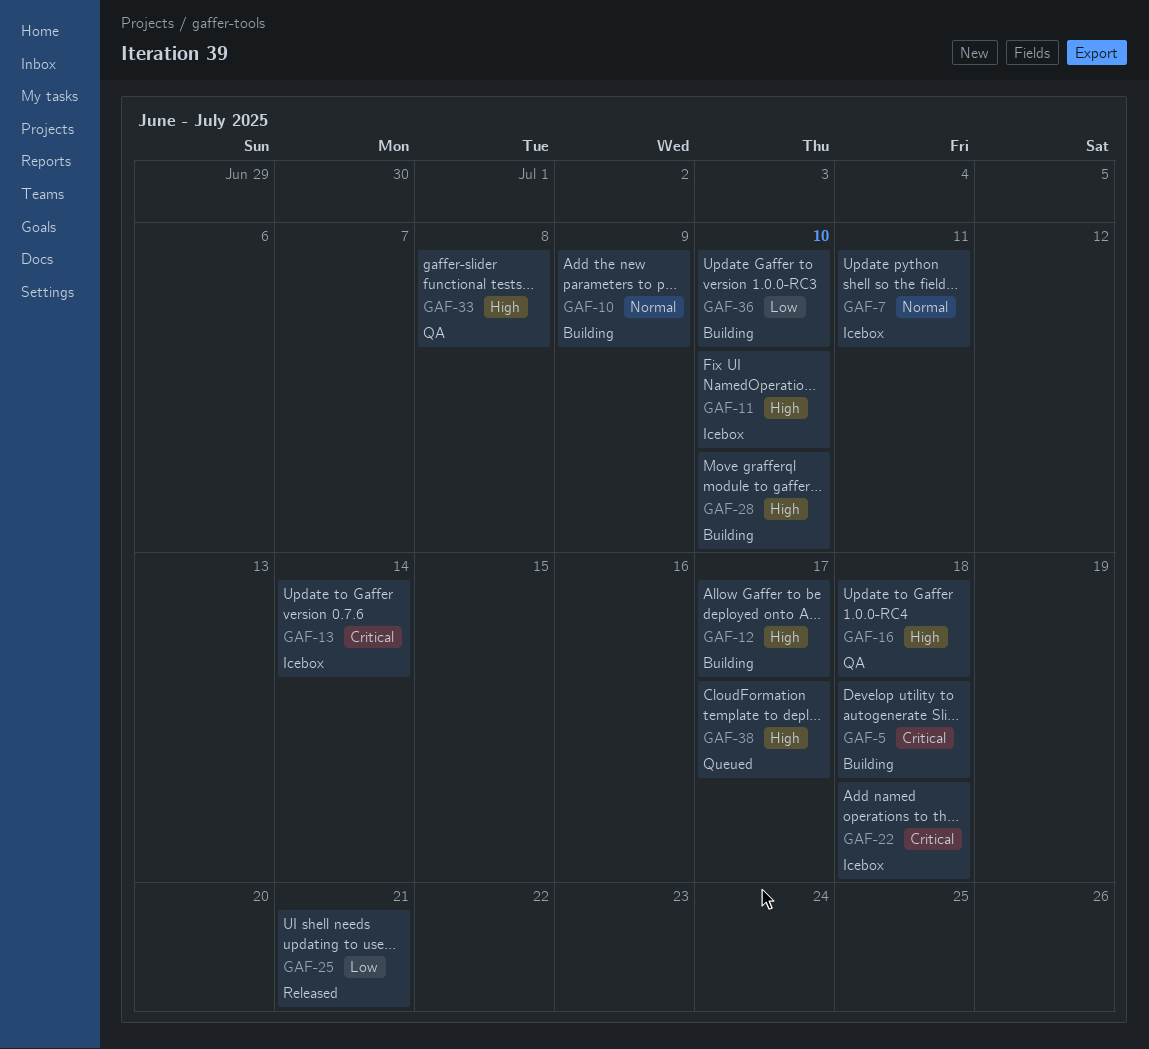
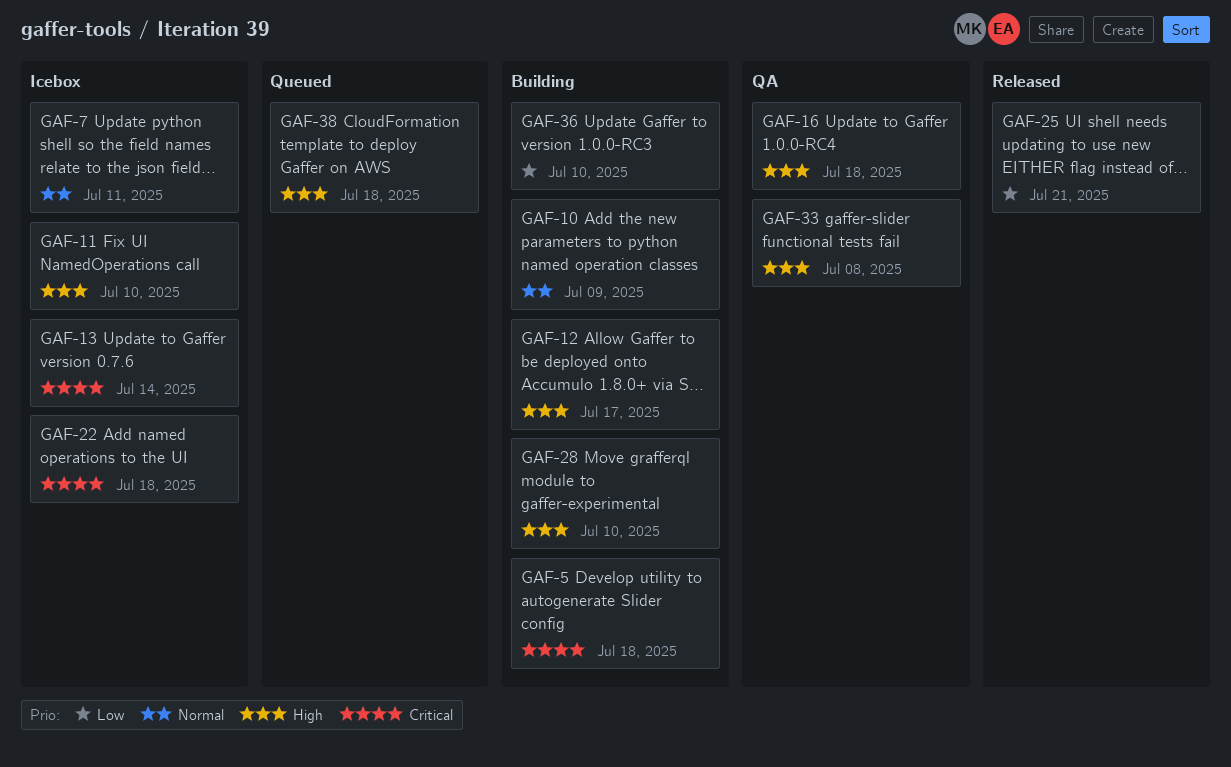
GAF-38, due: Jul 17 -> Jul 18

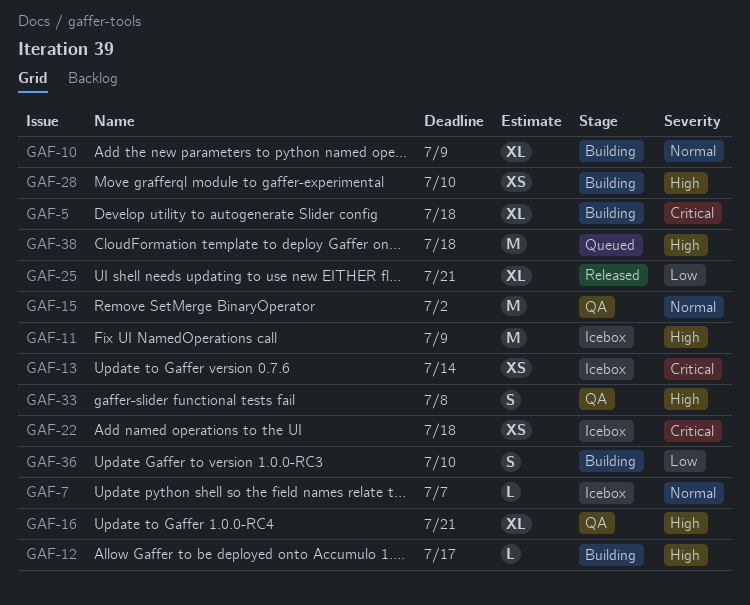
GAF-7, due: Jul 11 -> Jul 7
GAF-11, due: Jul 10 -> Jul 9
GAF-15: none -> present
GAF-16, due: Jul 18 -> Jul 21

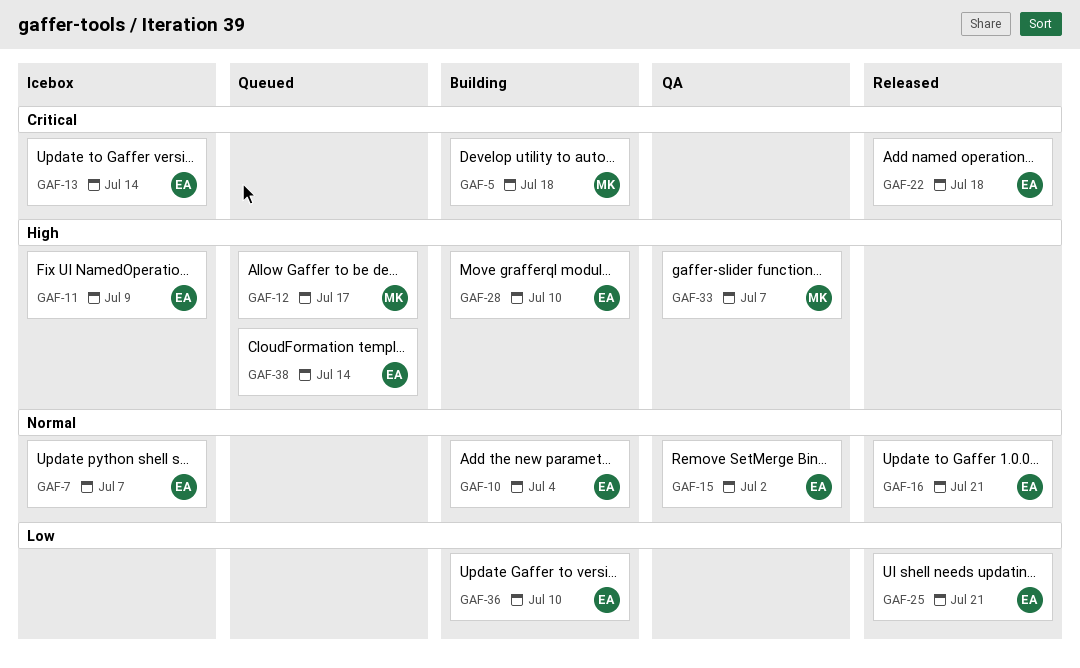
GAF-10, due: Jul 9 -> Jul 4
GAF-12, status: Building -> Queued
GAF-16, status: QA -> Released
GAF-16, priority: High -> Normal
GAF-22, status: Icebox -> Released
GAF-33, due: Jul 8 -> Jul 7
GAF-38, due: Jul 18 -> Jul 14

